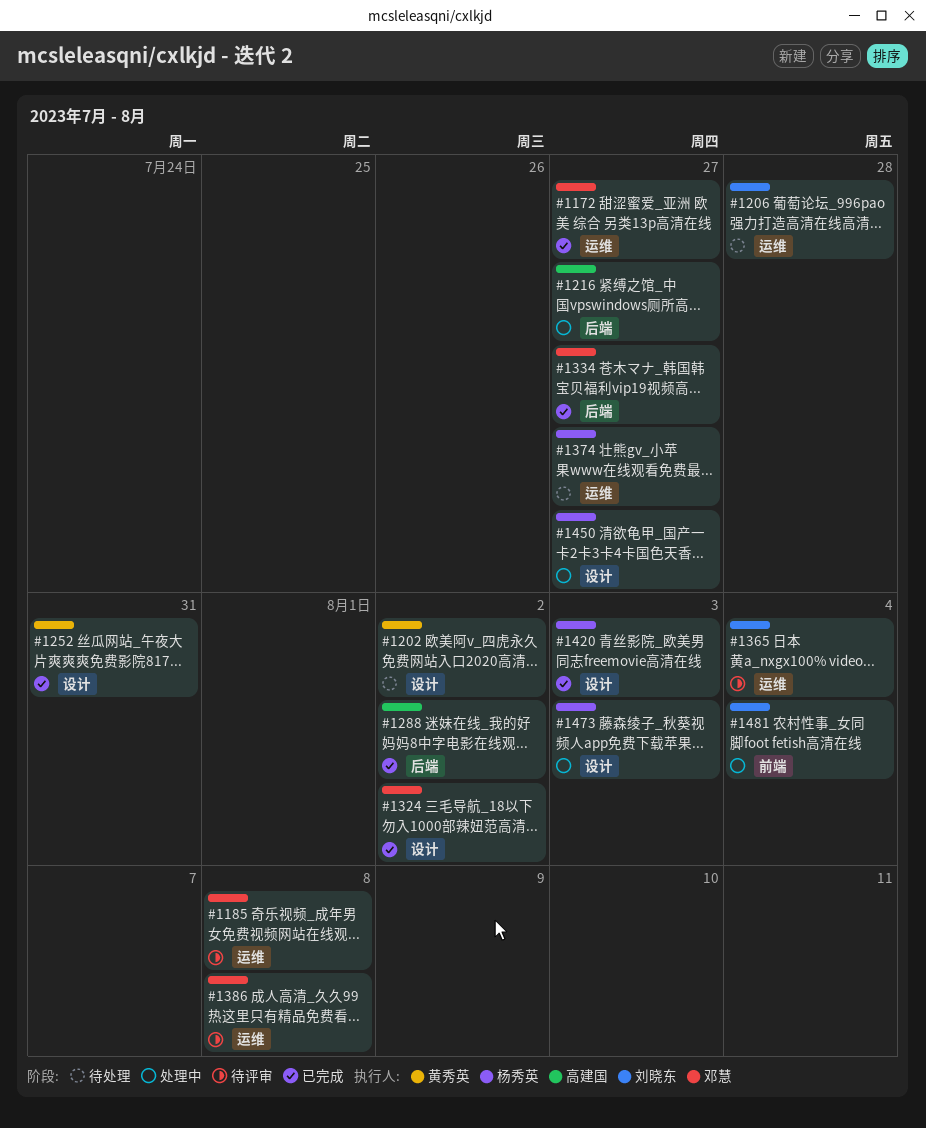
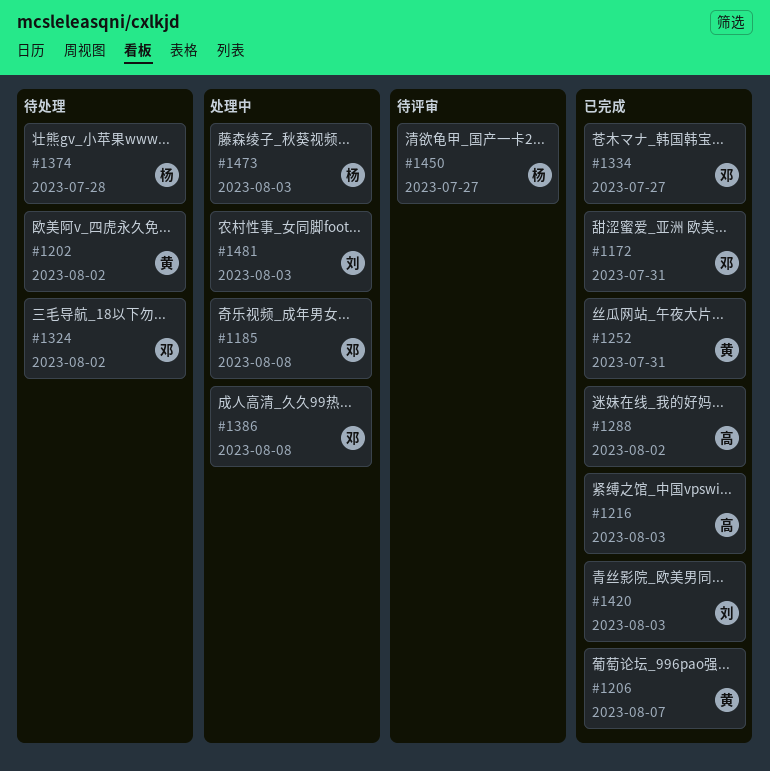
#1172, due: Jul 27 -> Jul 31
#1185, status: 待评审 -> 处理中
#1206, status: 待处理 -> 已完成
#1206, owner: 刘晓东 -> 黄秀英
#1206, due: Jul 28 -> Aug 7
#1216, status: 处理中 -> 已完成
#1216, due: Jul 27 -> Aug 3
#1324, status: 已完成 -> 待处理
#1365: present -> none
#1374, due: Jul 27 -> Jul 28
#1386, status: 待评审 -> 处理中
#1420, owner: 杨秀英 -> 刘晓东
#1450, status: 处理中 -> 待评审
#1481, due: Aug 4 -> Aug 3

